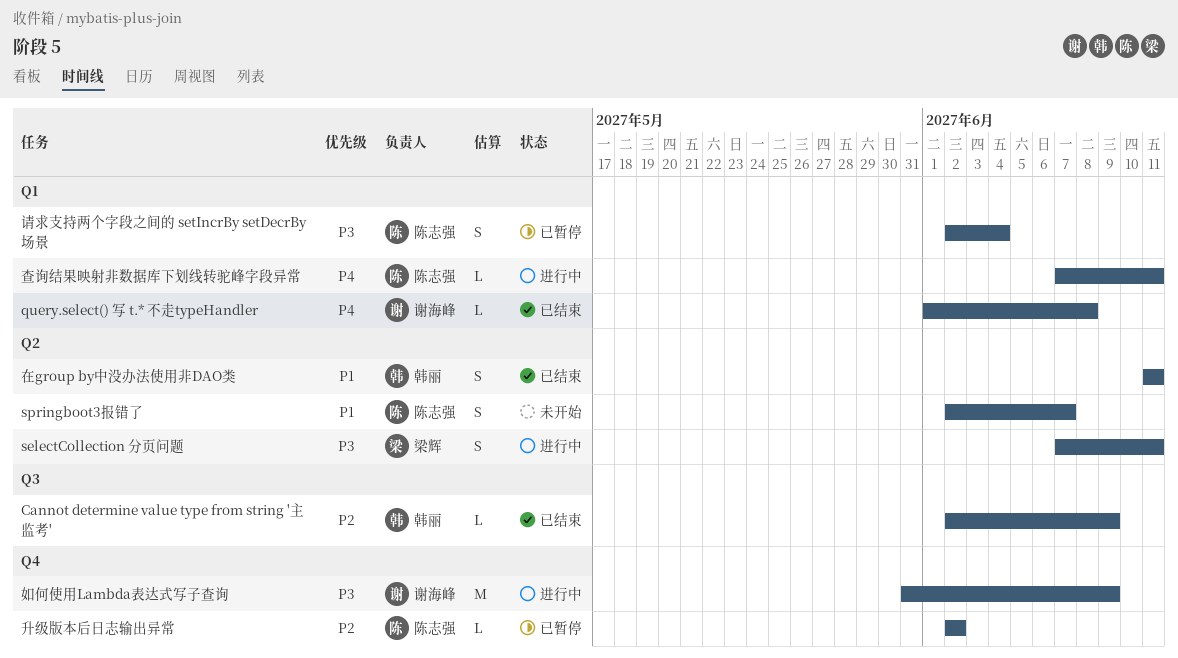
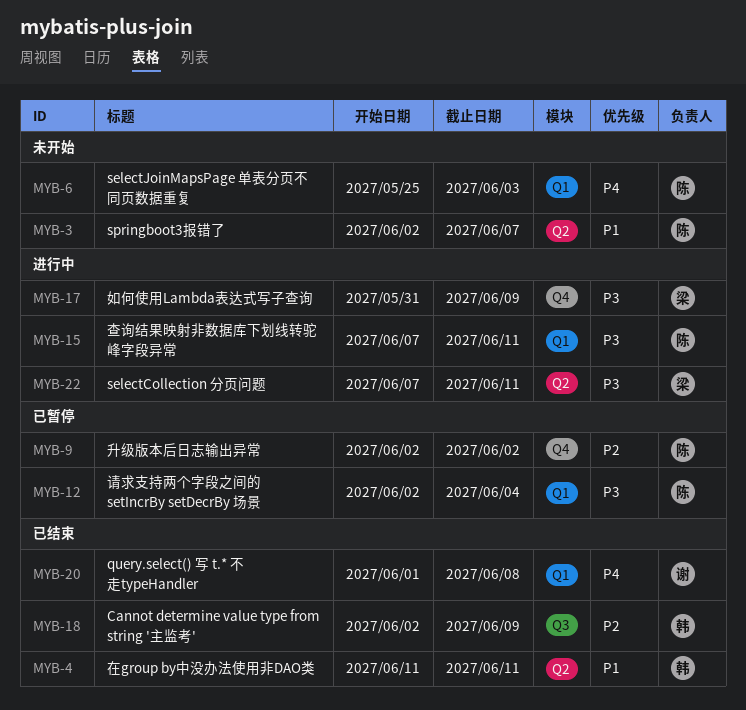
selectJoinMapsPage 单表分页不同页数据重复: none -> present
如何使用Lambda表达式写子查询, owner: 谢海峰 -> 梁辉
查询结果映射非数据库下划线转驼峰字段异常, priority: P4 -> P3

